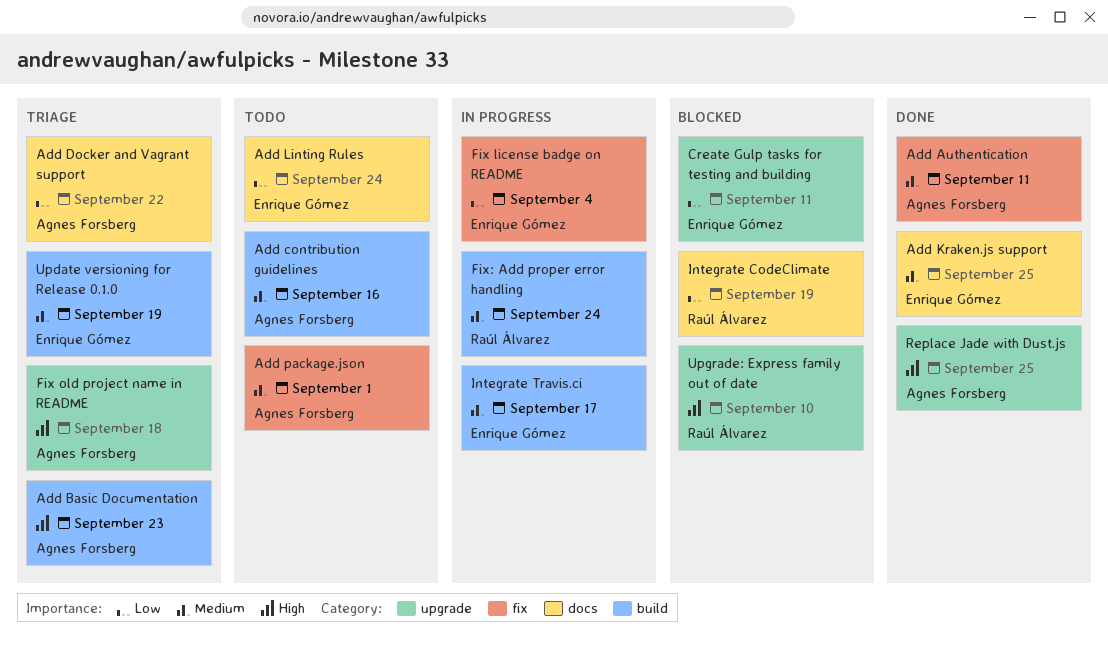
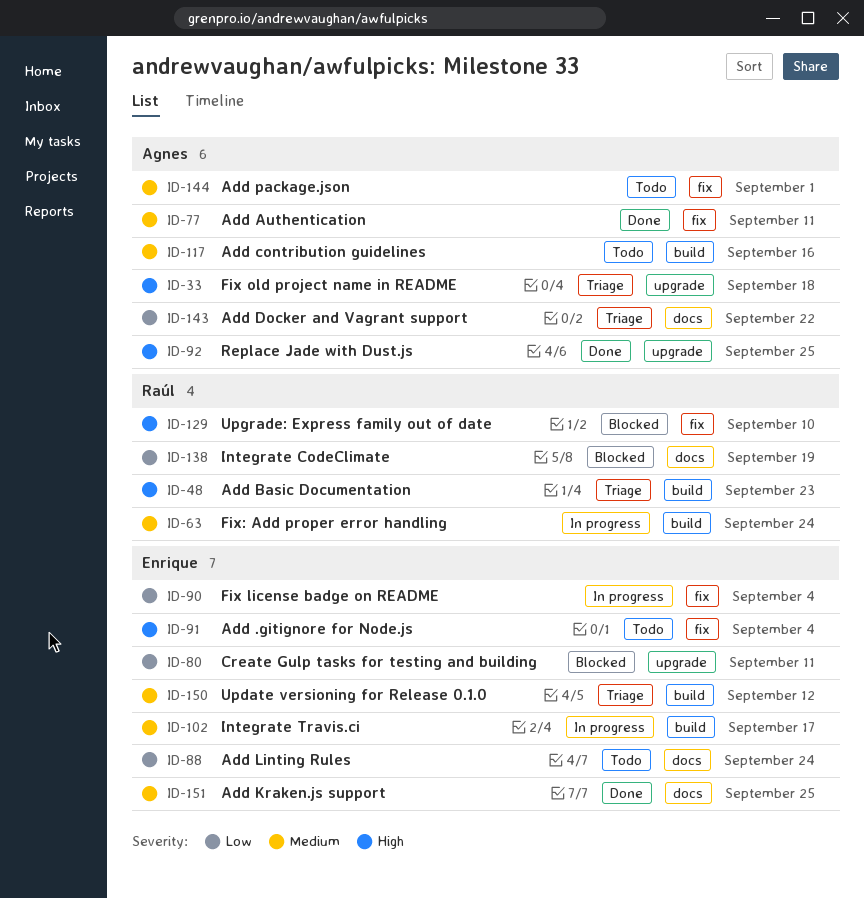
Add .gitignore for Node.js: none -> present
Add Basic Documentation, owner: Agnes Forsberg -> Raúl Álvarez
Update versioning for Release 0.1.0, due: Sep 19 -> Sep 12
Upgrade: Express family out of date, label: upgrade -> fix

